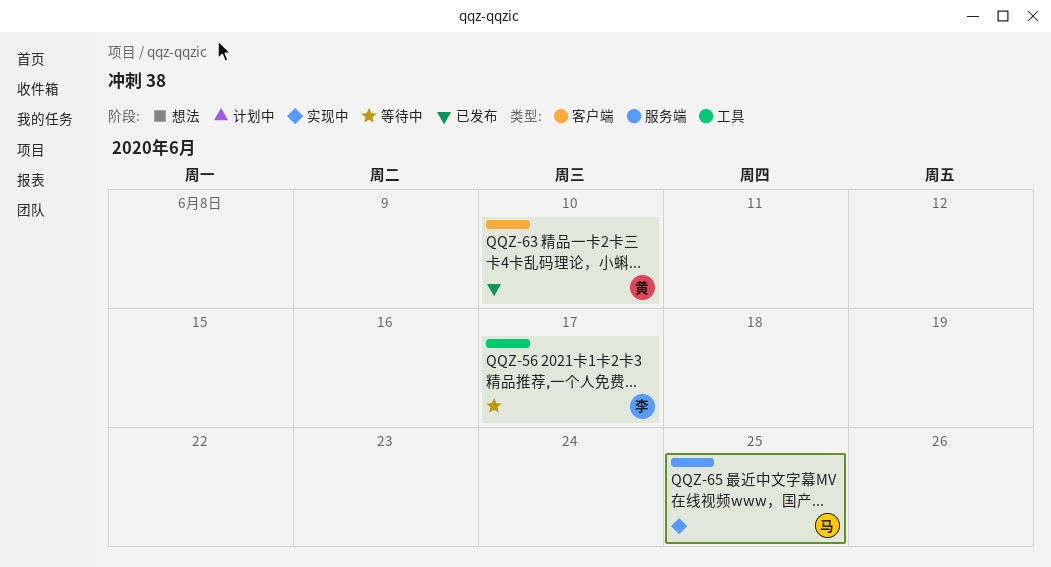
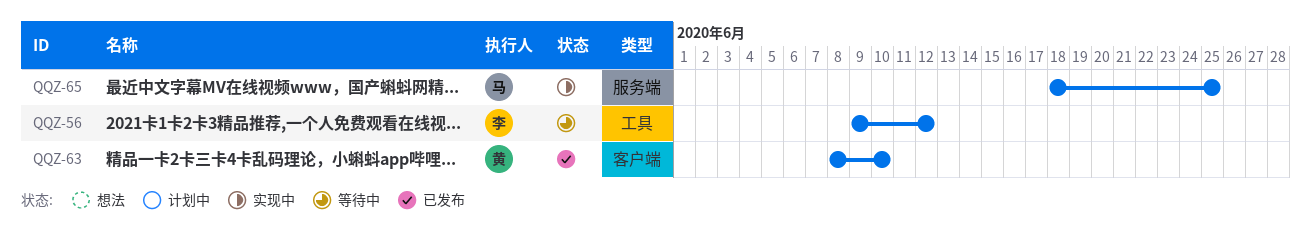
QQZ-56, due: Jun 17 -> Jun 12

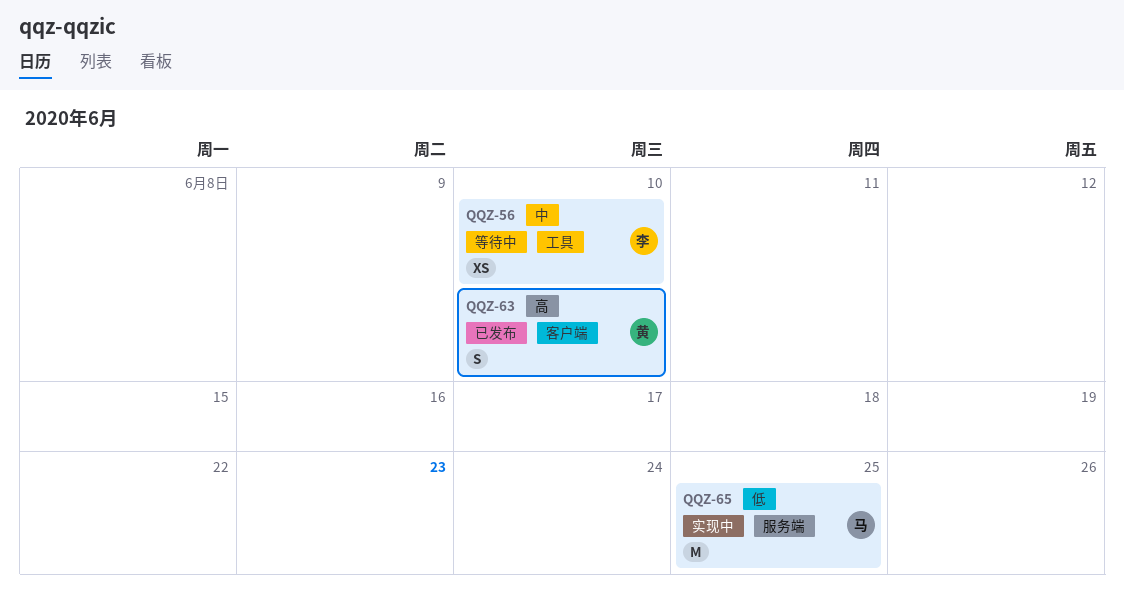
QQZ-56, due: Jun 12 -> Jun 10

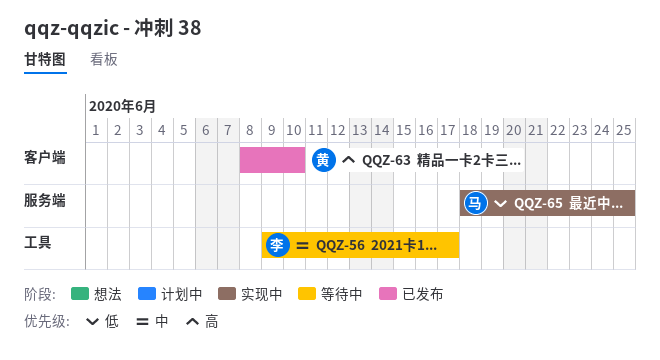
QQZ-56, due: Jun 10 -> Jun 17

